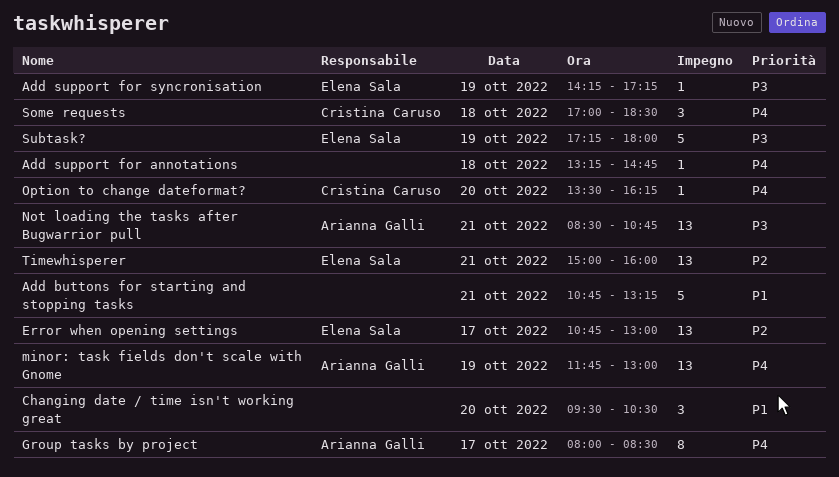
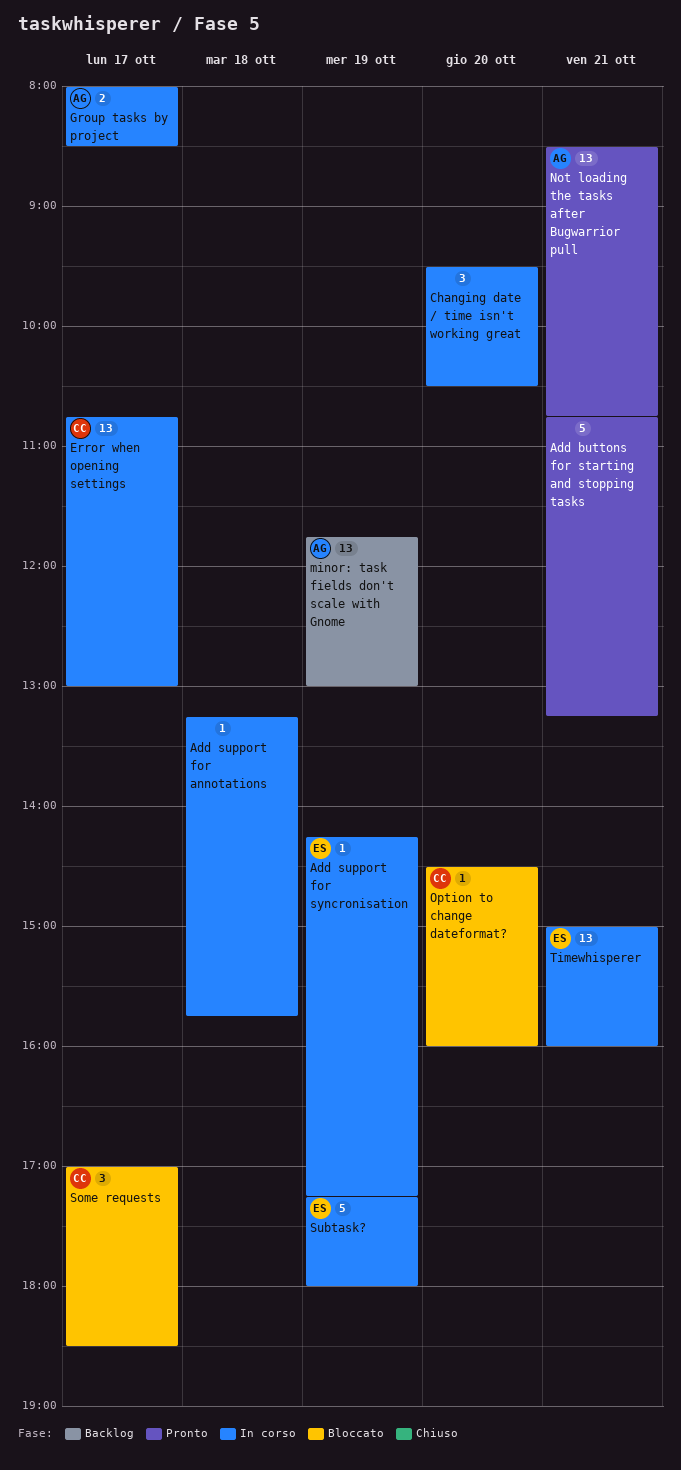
Add support for annotations, ends: 14:45 -> 15:45
Error when opening settings, owner: Elena Sala -> Cristina Caruso
Group tasks by project, estimate: 8 -> 2
Option to change dateformat?, begins: 13:30 -> 14:30
Option to change dateformat?, ends: 16:15 -> 16:00
Some requests, day: Oct 18 -> Oct 17

